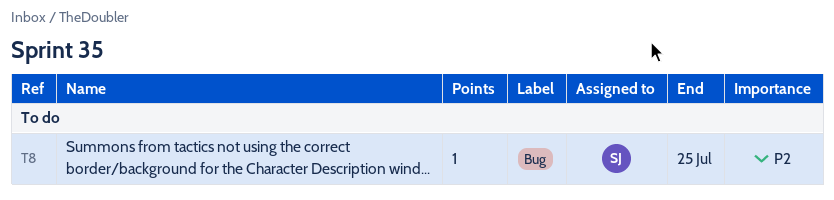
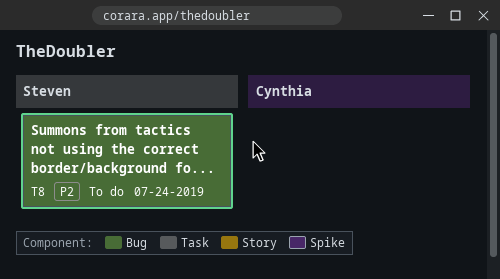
T8, due: Jul 25 -> Jul 24

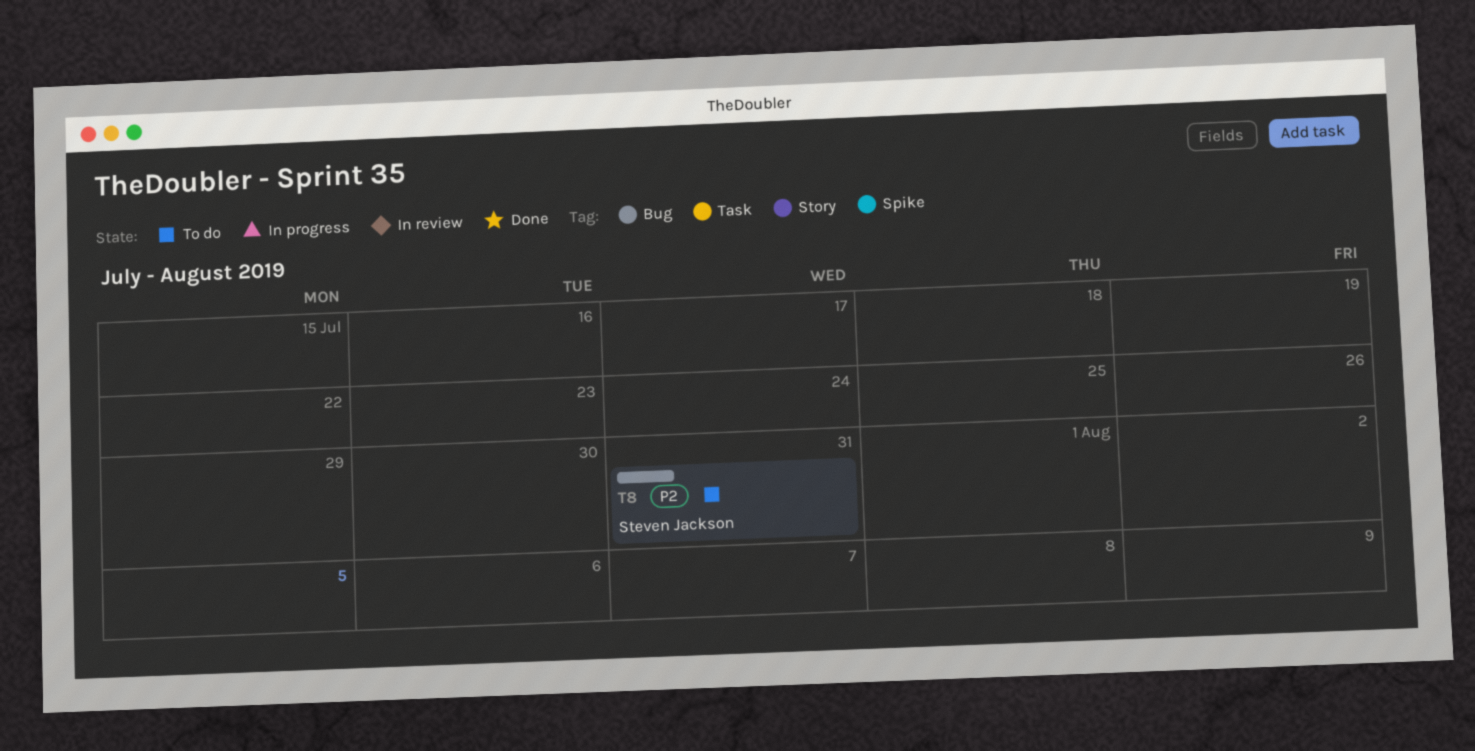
T8, due: Jul 24 -> Jul 31

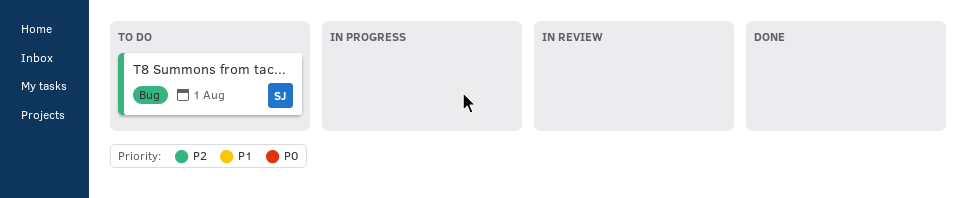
T8, due: Jul 31 -> Aug 1

